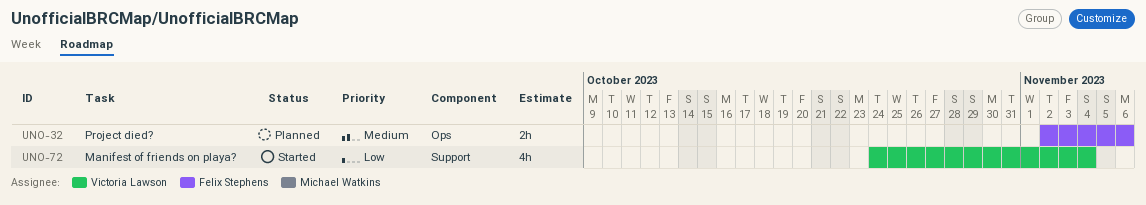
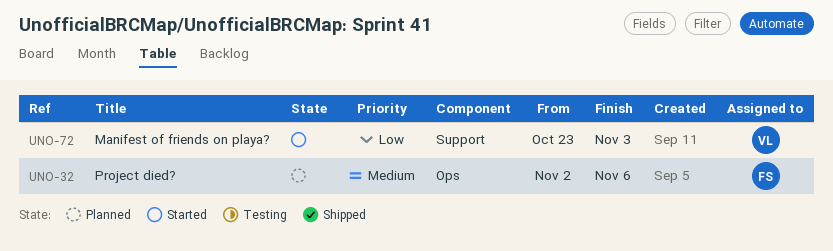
UNO-72, start: Oct 24 -> Oct 23
UNO-72, due: Nov 4 -> Nov 3

